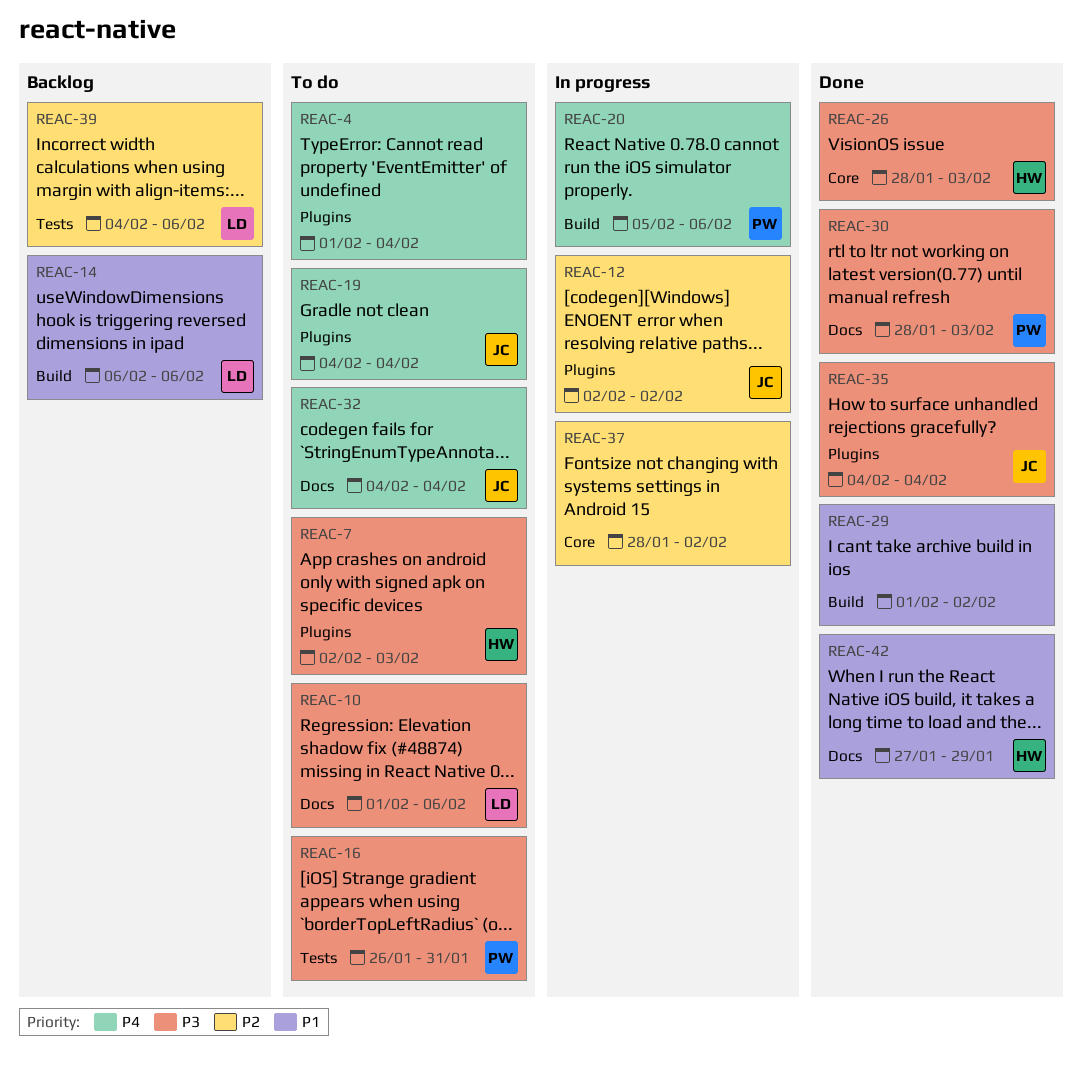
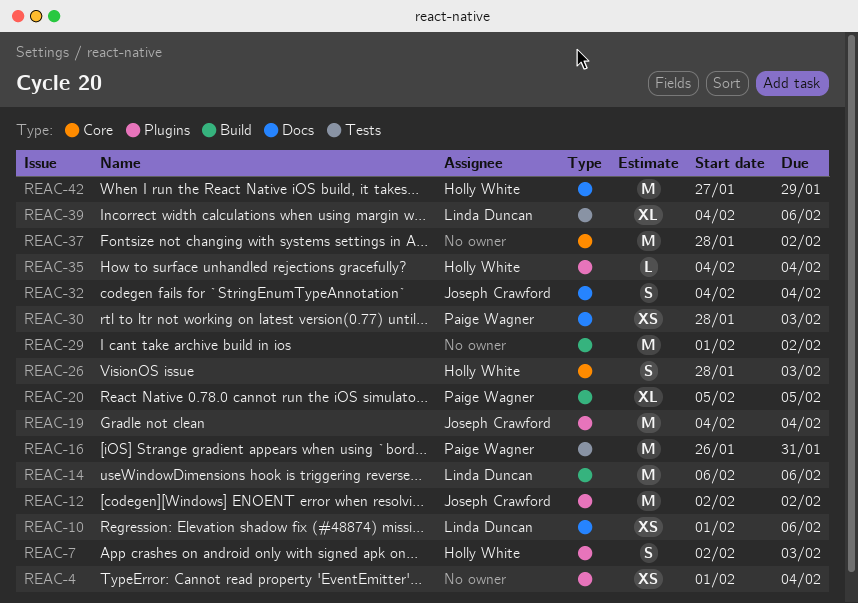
REAC-20, due: Feb 6 -> Feb 5
REAC-35, owner: Joseph Crawford -> Holly White

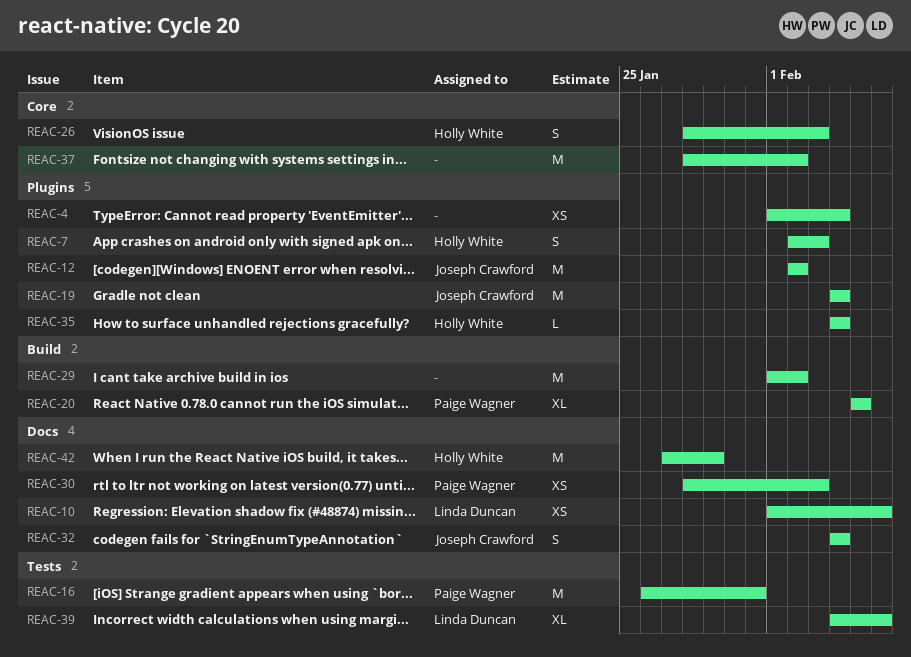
REAC-14: present -> none

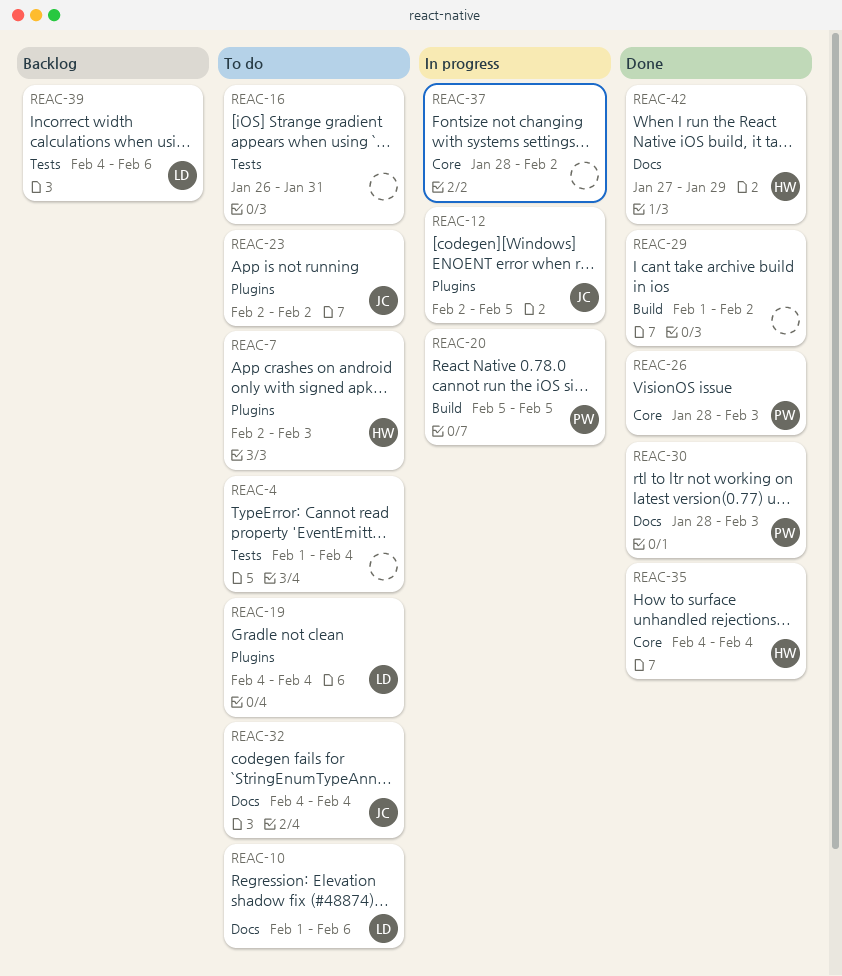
REAC-4, label: Plugins -> Tests
REAC-12, due: Feb 2 -> Feb 5
REAC-16, owner: Paige Wagner -> none
REAC-19, owner: Joseph Crawford -> Linda Duncan
REAC-23: none -> present
REAC-26, owner: Holly White -> Paige Wagner
REAC-35, label: Plugins -> Core

